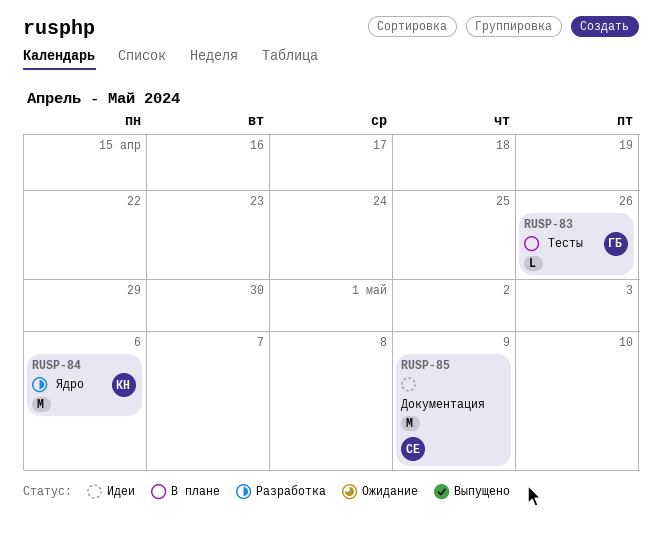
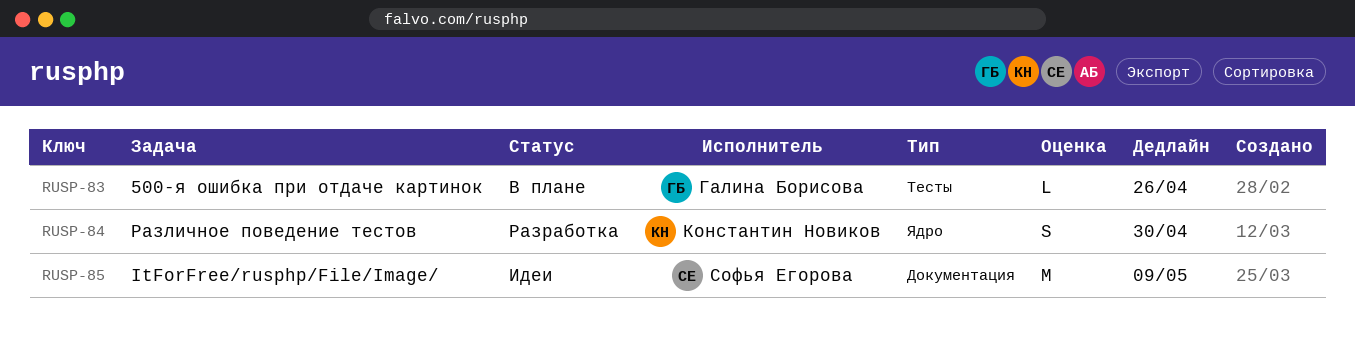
RUSP-84, estimate: M -> S
RUSP-84, due: May 6 -> Apr 30

